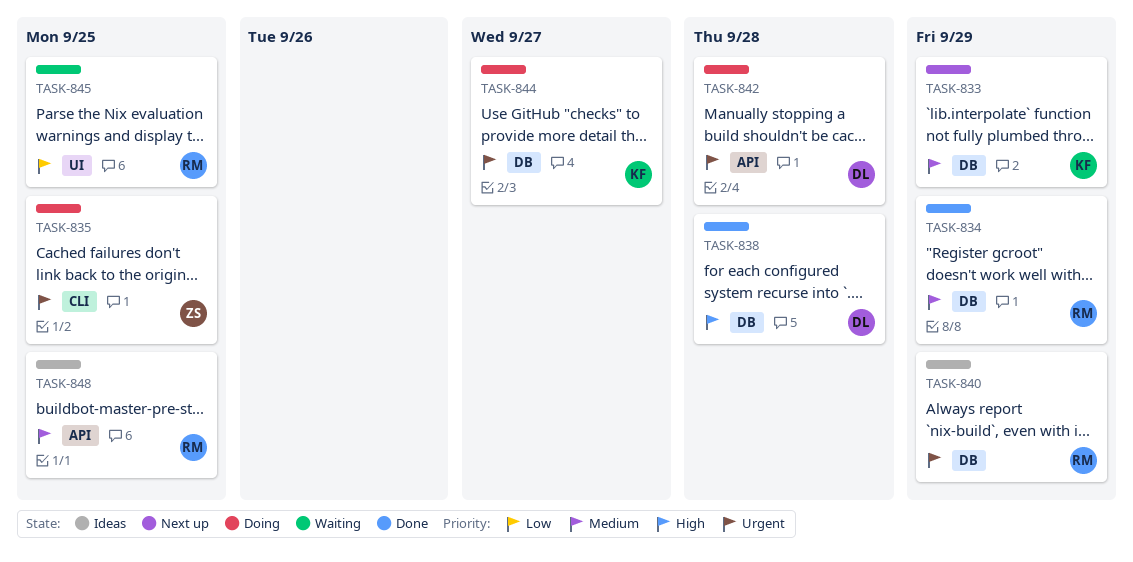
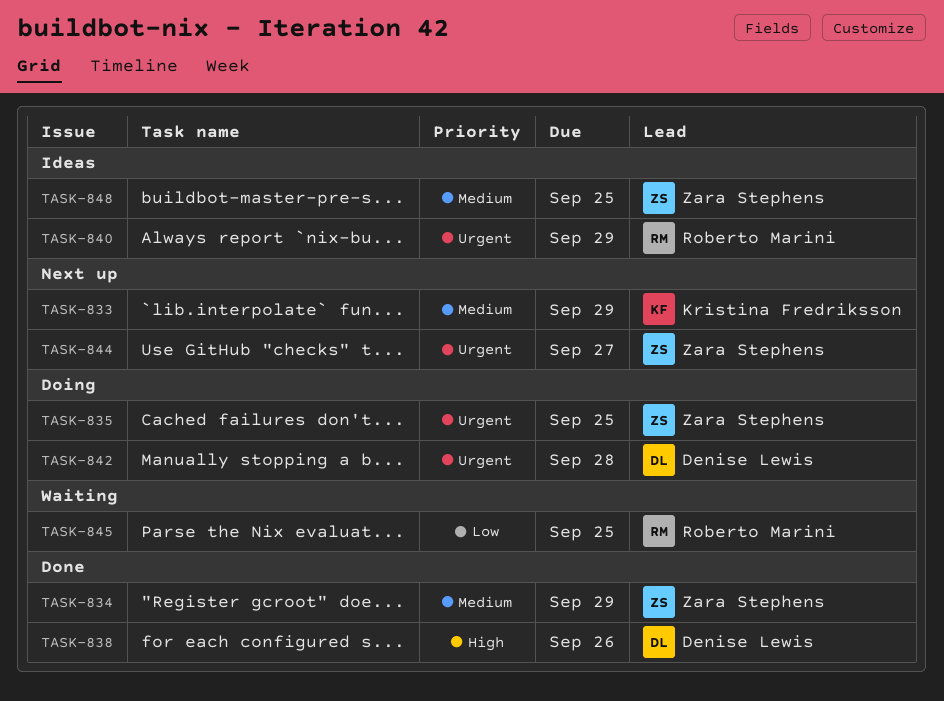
TASK-834, owner: Roberto Marini -> Zara Stephens
TASK-838, due: Sep 28 -> Sep 26
TASK-844, status: Doing -> Next up
TASK-844, owner: Kristina Fredriksson -> Zara Stephens
TASK-848, owner: Roberto Marini -> Zara Stephens

